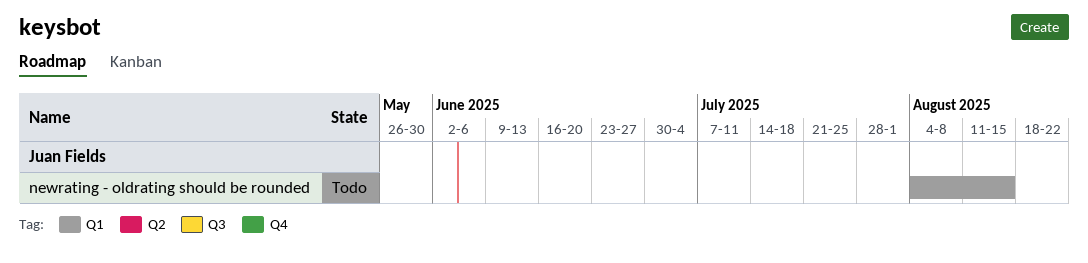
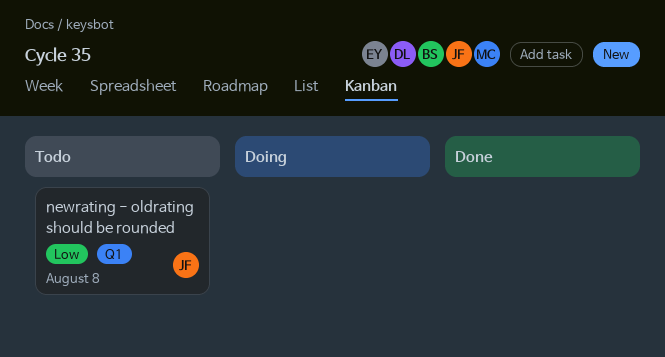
newrating - oldrating should be rounded, due: Aug 15 -> Aug 8

